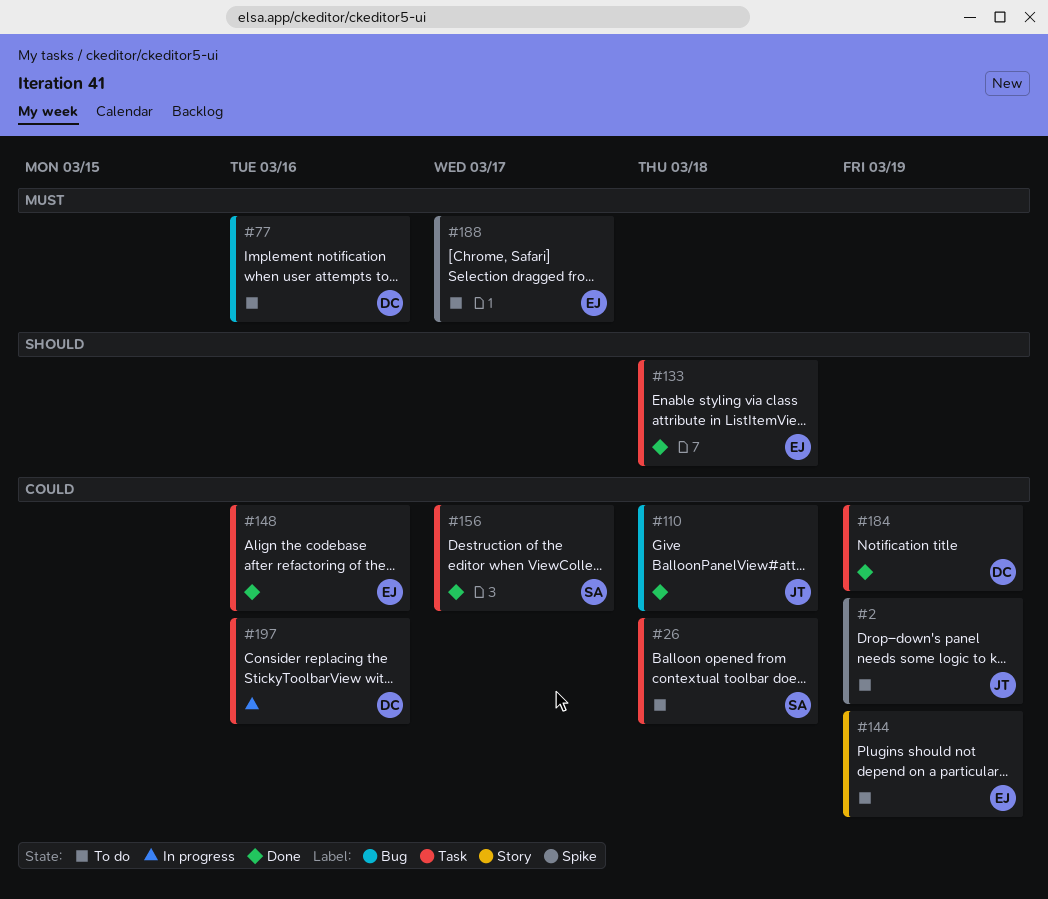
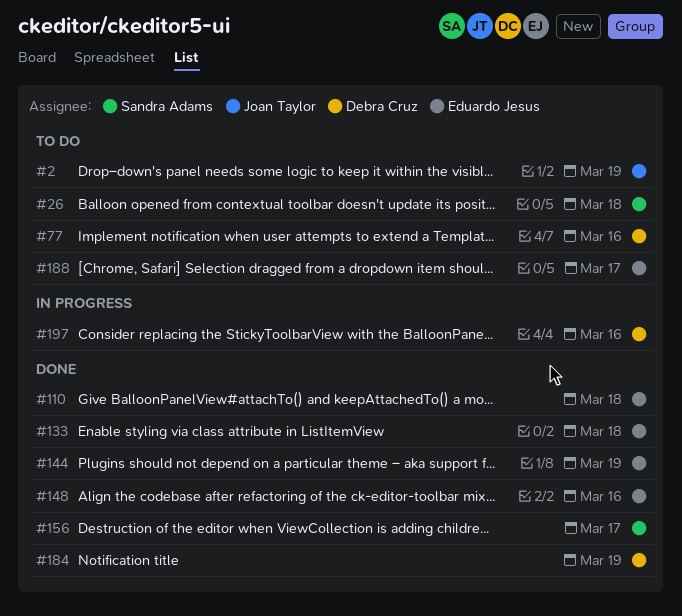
#110, owner: Joan Taylor -> Eduardo Jesus
#144, status: To do -> Done

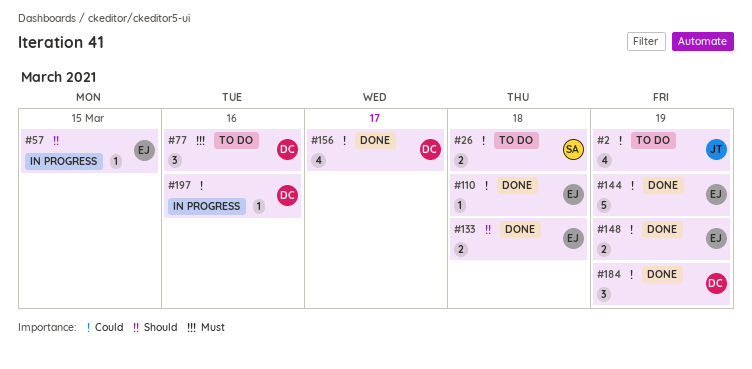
#57: none -> present
#148, due: Mar 16 -> Mar 19
#156, owner: Sandra Adams -> Debra Cruz
#188: present -> none

